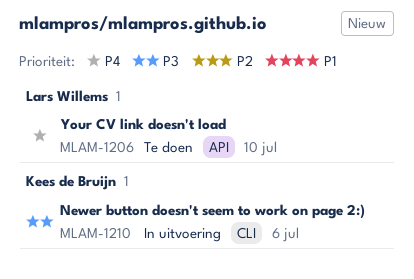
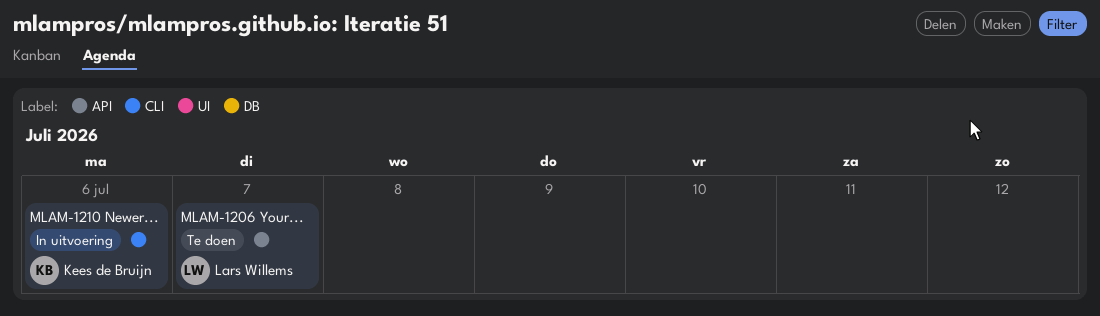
MLAM-1206, day: Jul 10 -> Jul 7

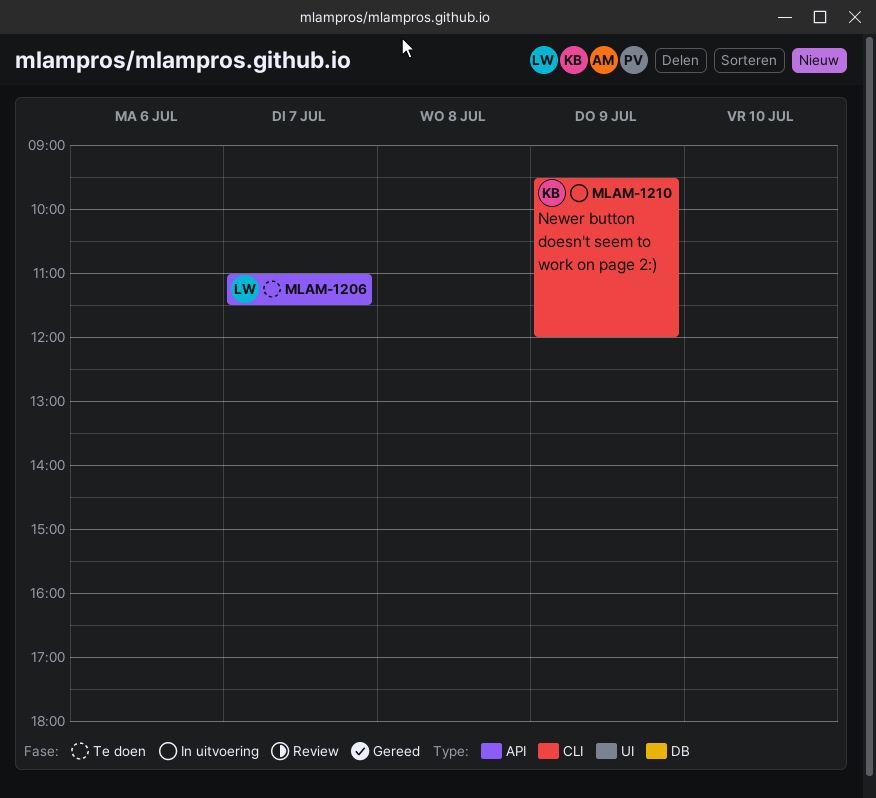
MLAM-1210, day: Jul 6 -> Jul 9

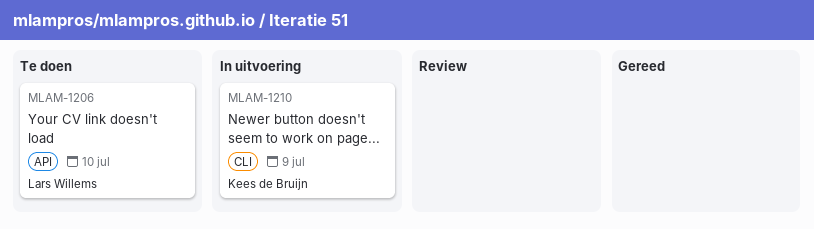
MLAM-1206, day: Jul 7 -> Jul 10

